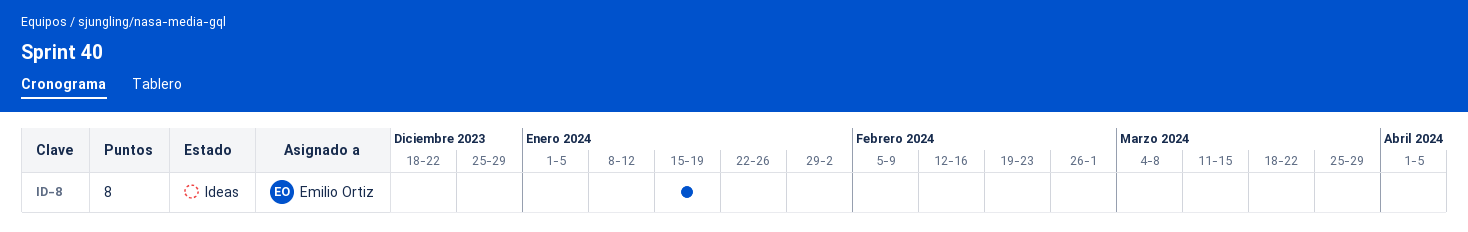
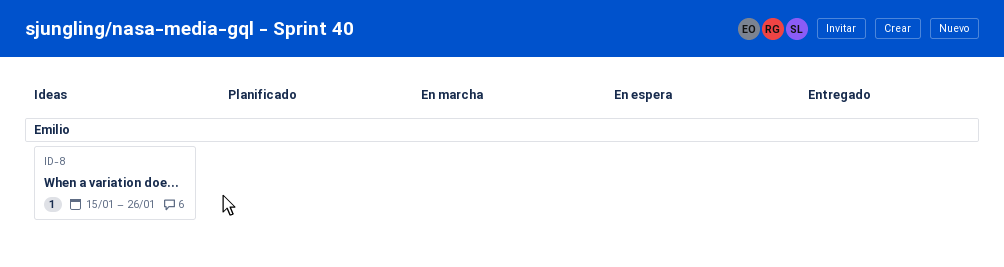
ID-8, estimate: 8 -> 1
ID-8, due: Jan 19 -> Jan 26

